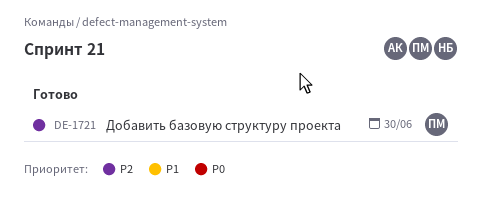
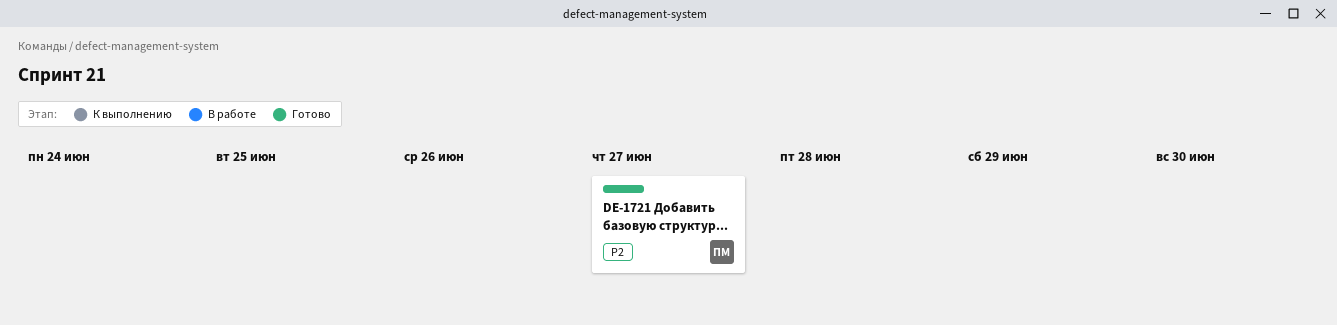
DE-1721, due: Jun 30 -> Jun 27

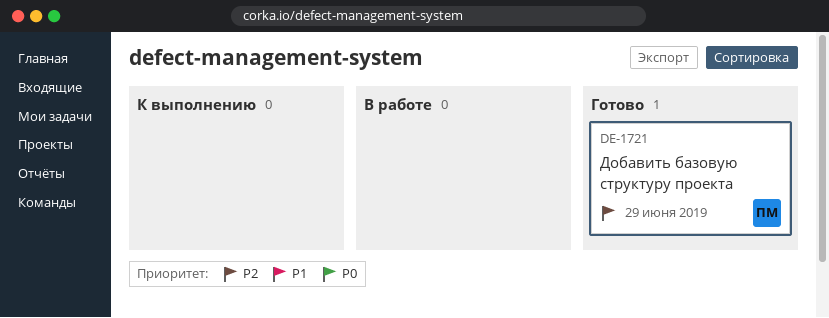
DE-1721, due: Jun 27 -> Jun 29

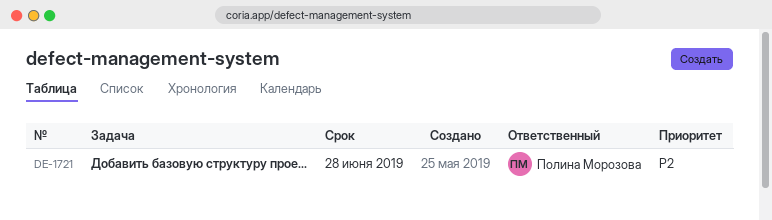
DE-1721, due: Jun 29 -> Jun 28

